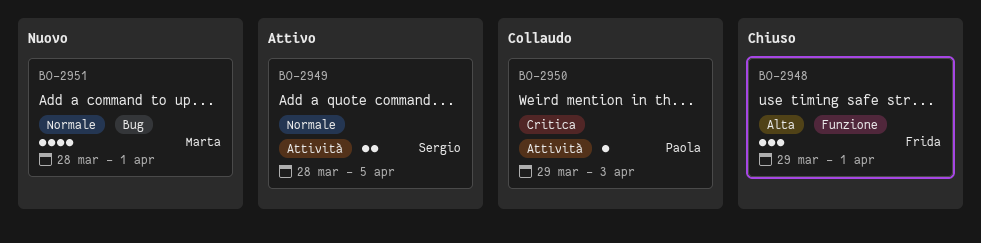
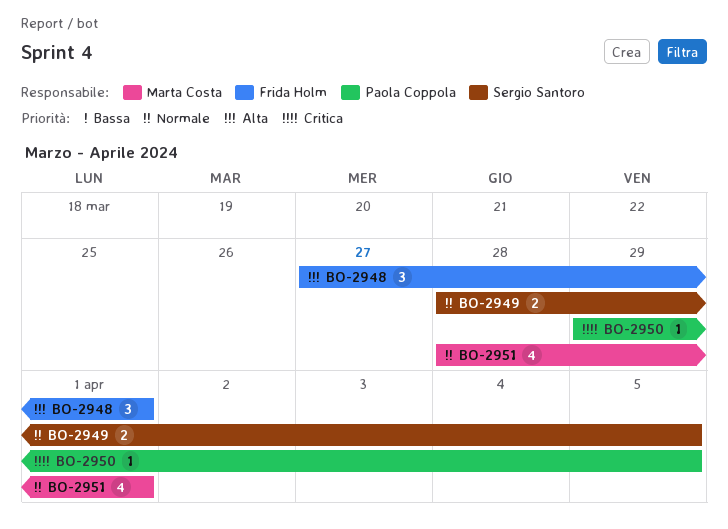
BO-2948, start: Mar 29 -> Mar 27
BO-2950, due: Apr 3 -> Apr 5

